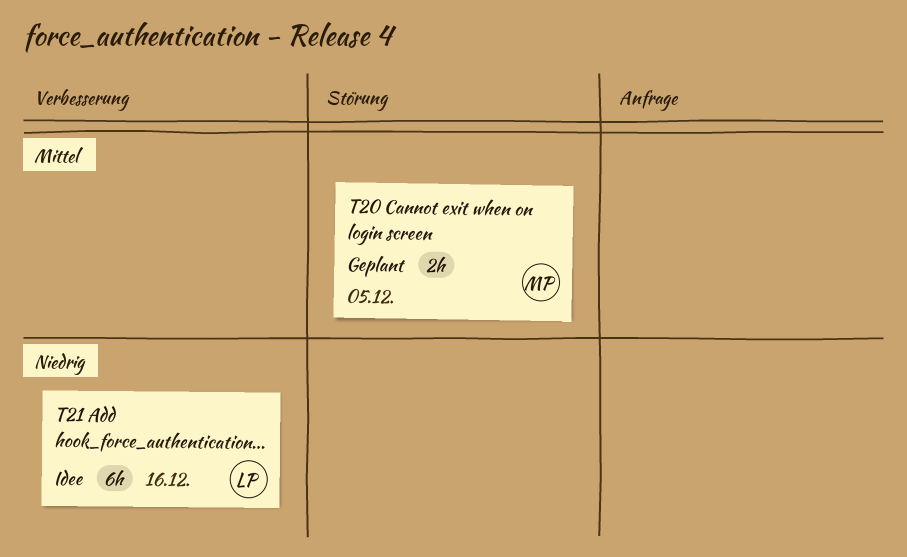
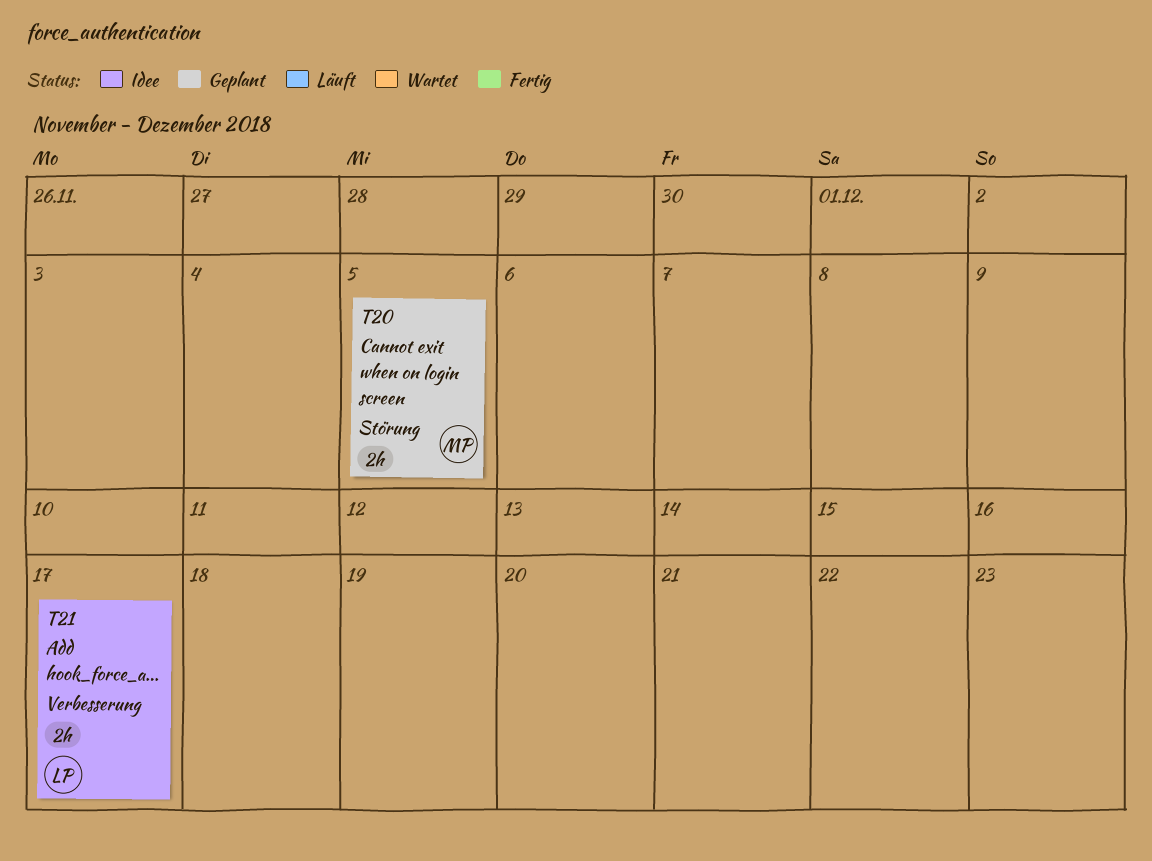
T21, estimate: 6h -> 2h
T21, due: Dec 16 -> Dec 17

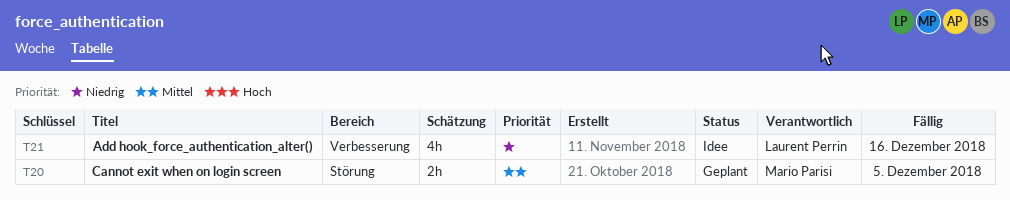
T21, estimate: 2h -> 4h
T21, due: Dec 17 -> Dec 16

